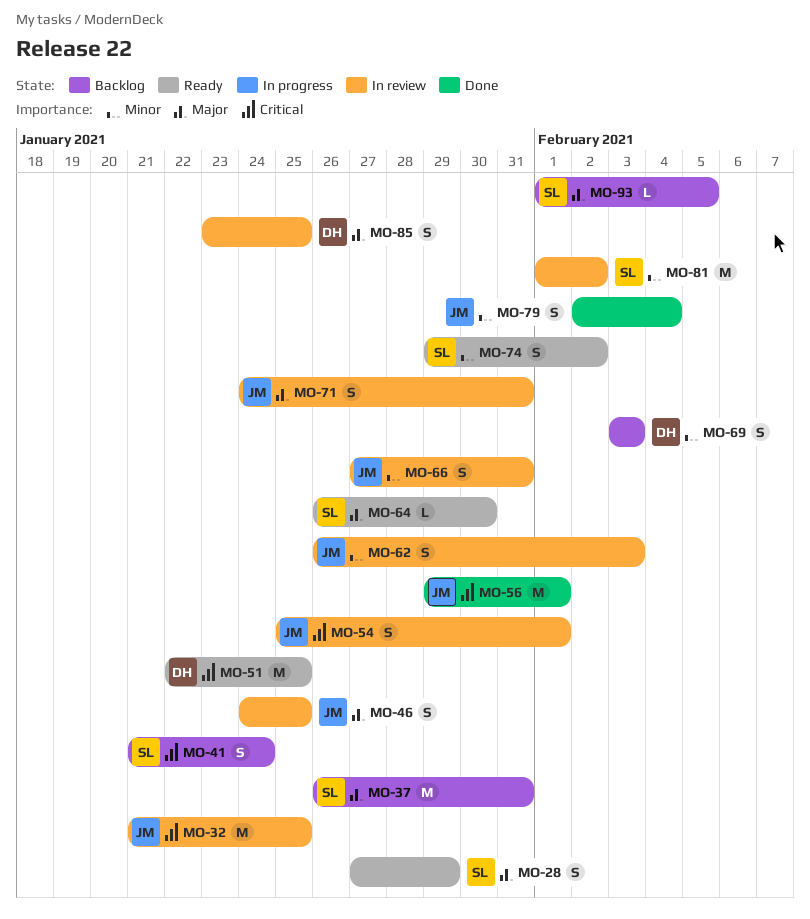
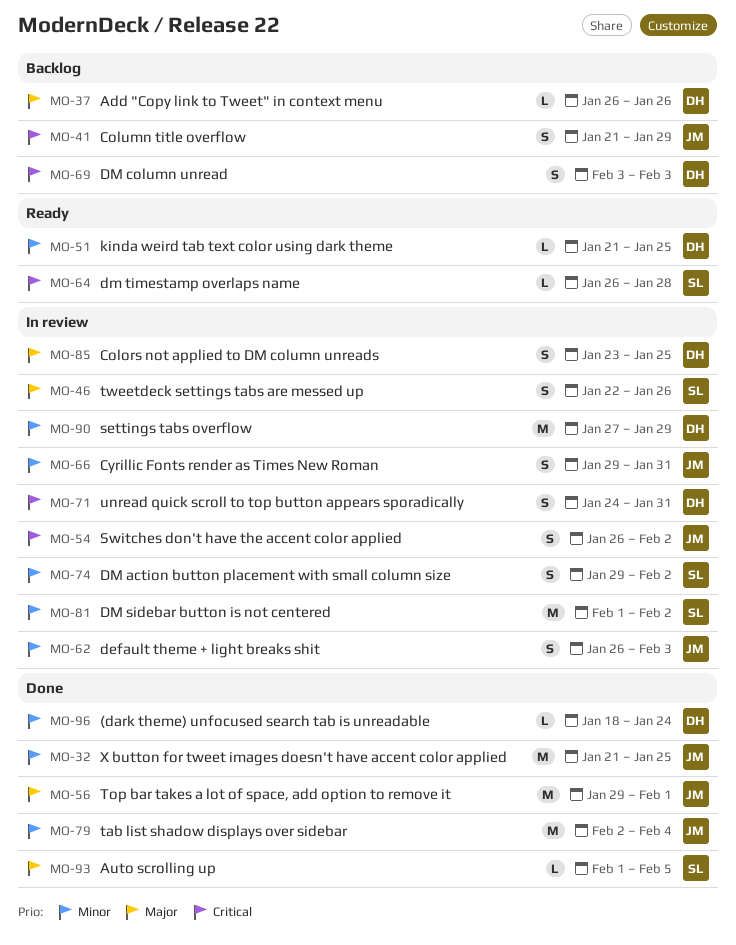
MO-28: present -> none
MO-32, status: In review -> Done
MO-32, priority: Critical -> Minor
MO-37, owner: SL -> DH
MO-37, estimate: M -> L
MO-37, due: Jan 31 -> Jan 26
MO-41, owner: SL -> JM
MO-41, due: Jan 24 -> Jan 29
MO-46, owner: JM -> SL
MO-46, start: Jan 24 -> Jan 22
MO-46, due: Jan 25 -> Jan 26
MO-51, priority: Critical -> Minor
MO-51, estimate: M -> L
MO-51, start: Jan 22 -> Jan 21
MO-54, start: Jan 25 -> Jan 26
MO-54, due: Feb 1 -> Feb 2
MO-56, priority: Critical -> Major
MO-64, priority: Major -> Critical
MO-64, due: Jan 30 -> Jan 28
MO-66, start: Jan 27 -> Jan 29
MO-69, priority: Minor -> Critical
MO-71, owner: JM -> DH
MO-71, priority: Major -> Critical
MO-74, status: Ready -> In review
MO-79, estimate: S -> M
MO-90: none -> present
MO-93, status: Backlog -> Done
MO-96: none -> present

